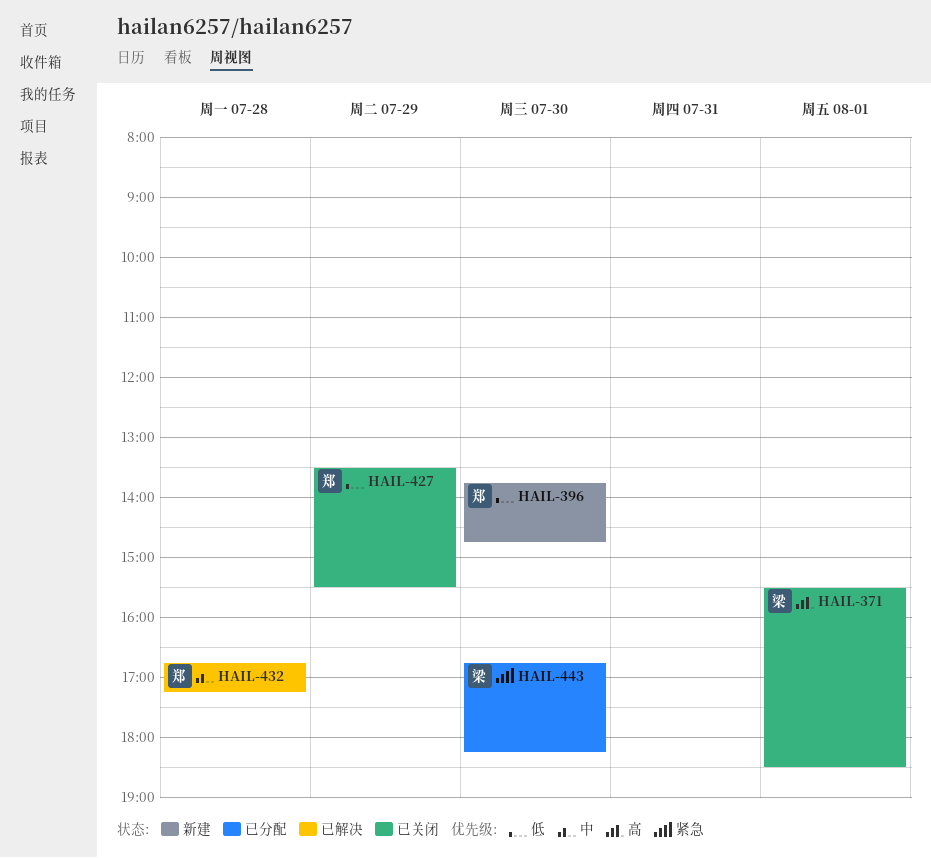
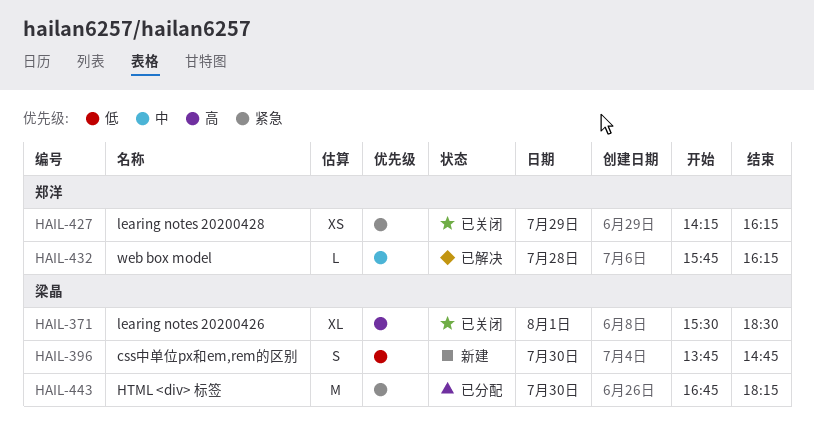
HAIL-396, owner: 郑洋 -> 梁晶
HAIL-427, priority: 低 -> 紧急
HAIL-427, begins: 13:30 -> 14:15
HAIL-427, ends: 15:30 -> 16:15
HAIL-432, begins: 16:45 -> 15:45
HAIL-432, ends: 17:15 -> 16:15

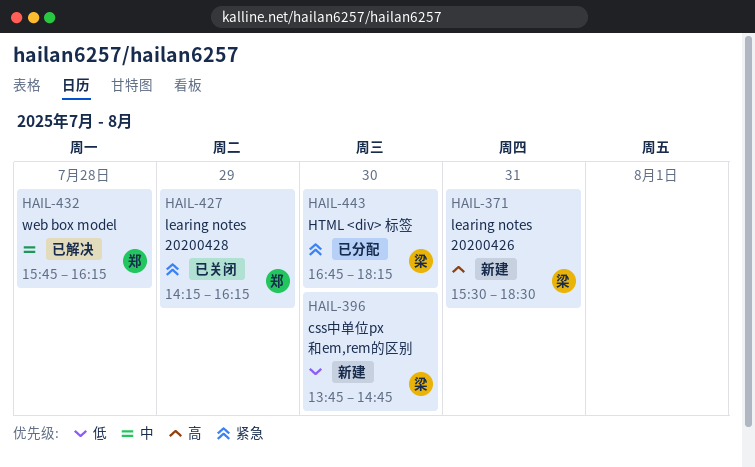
HAIL-371, status: 已关闭 -> 新建
HAIL-371, day: Aug 1 -> Jul 31

